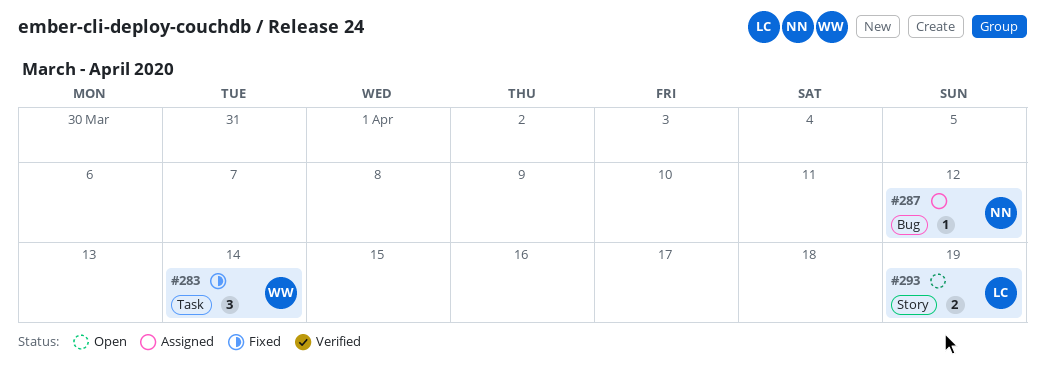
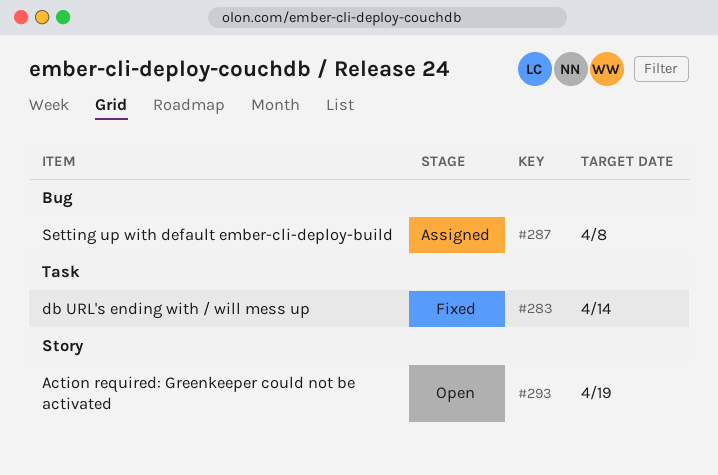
#287, due: Apr 12 -> Apr 8

